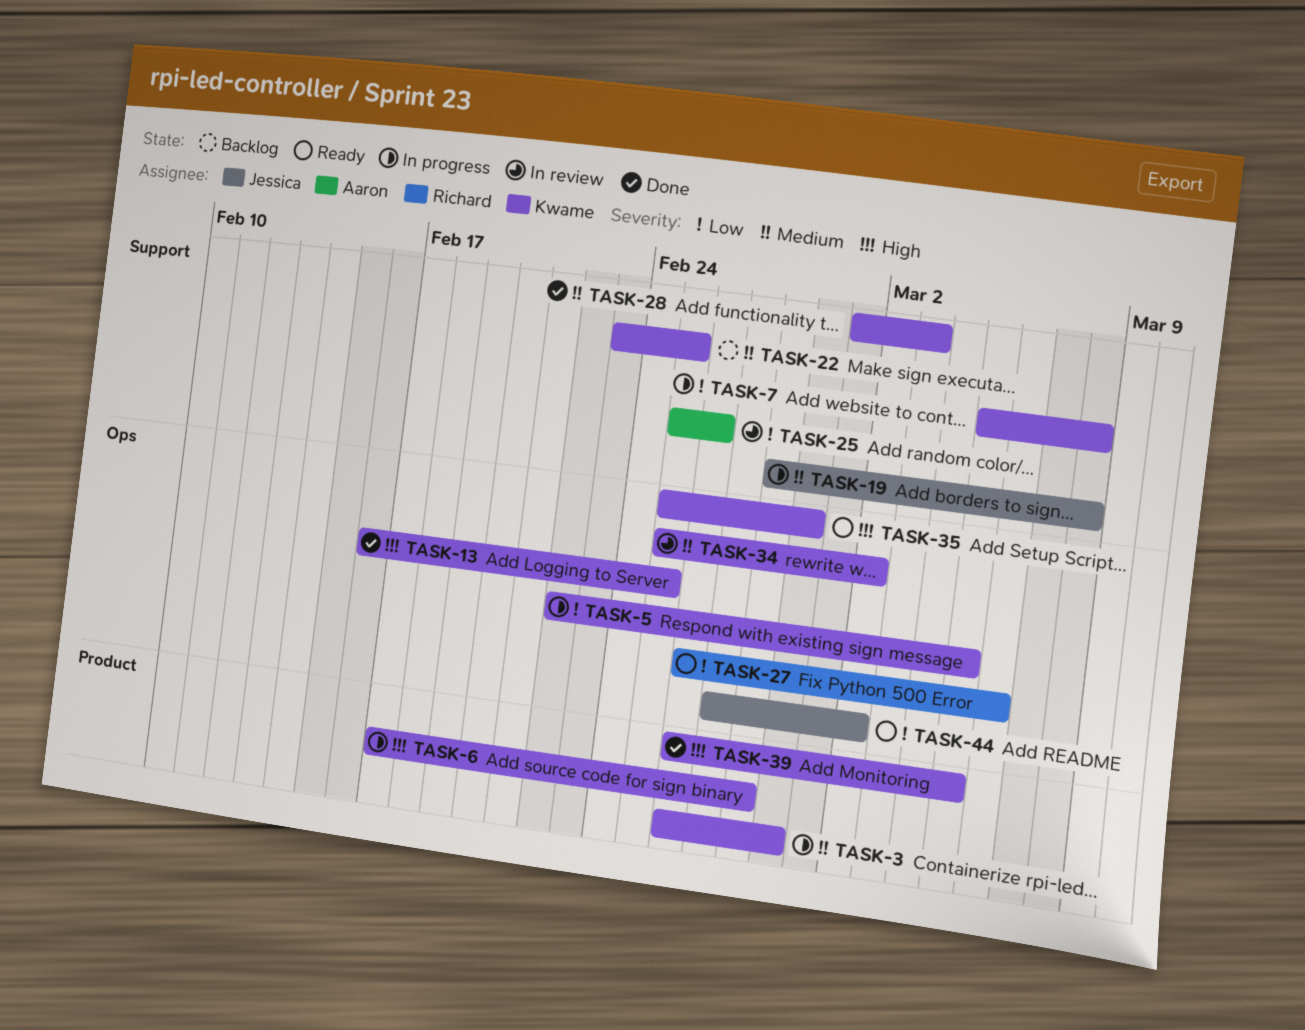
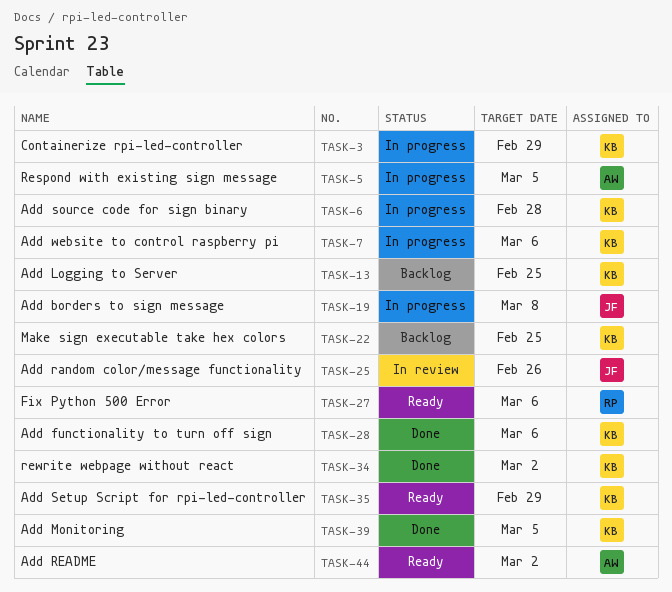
TASK-5, owner: Kwame -> Aaron
TASK-7, due: Mar 8 -> Mar 6
TASK-13, status: Done -> Backlog
TASK-25, owner: Aaron -> Jessica
TASK-28, due: Mar 3 -> Mar 6
TASK-34, status: In review -> Done
TASK-44, owner: Jessica -> Aaron

